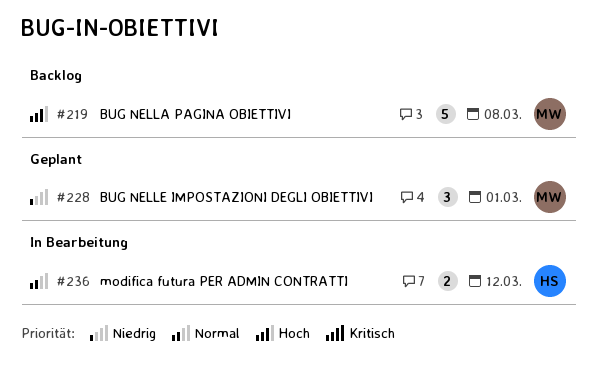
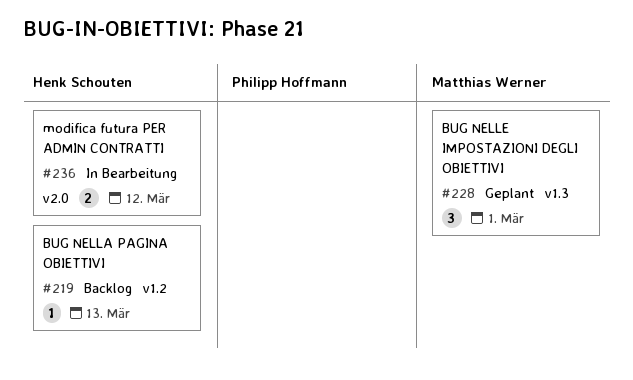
#219, owner: Matthias Werner -> Henk Schouten
#219, estimate: 5 -> 1
#219, due: Mar 8 -> Mar 13

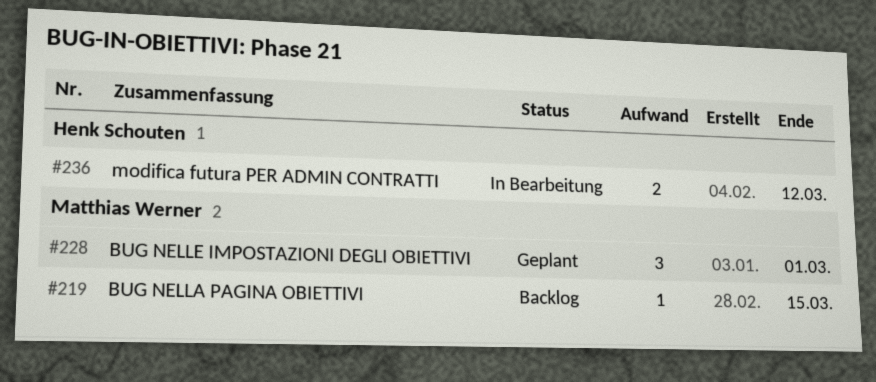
#219, owner: Henk Schouten -> Matthias Werner
#219, due: Mar 13 -> Mar 15

